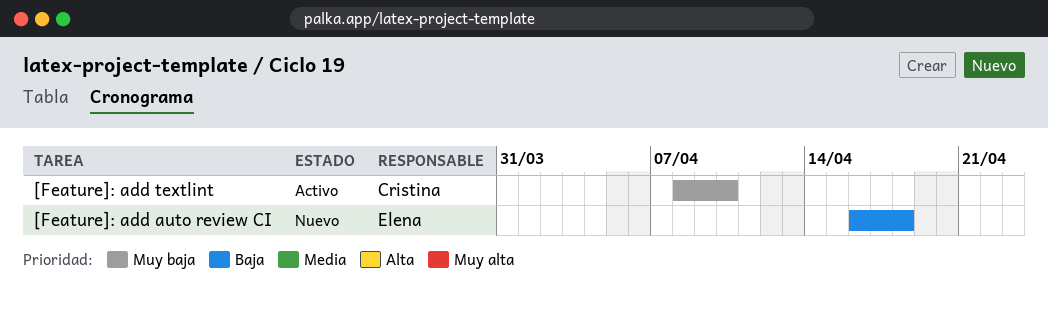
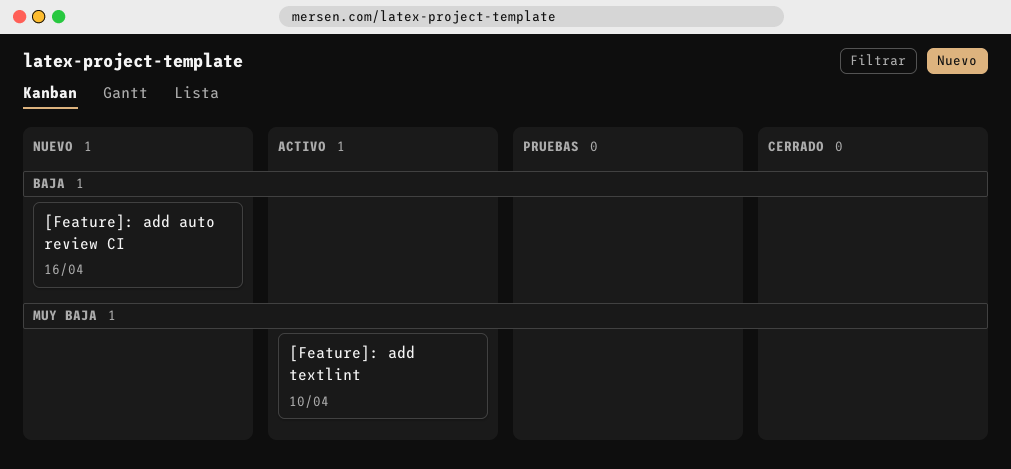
[Feature]: add auto review CI, due: Apr 18 -> Apr 16

